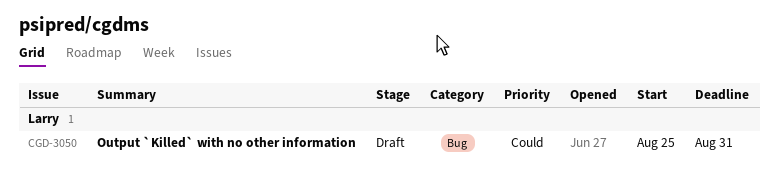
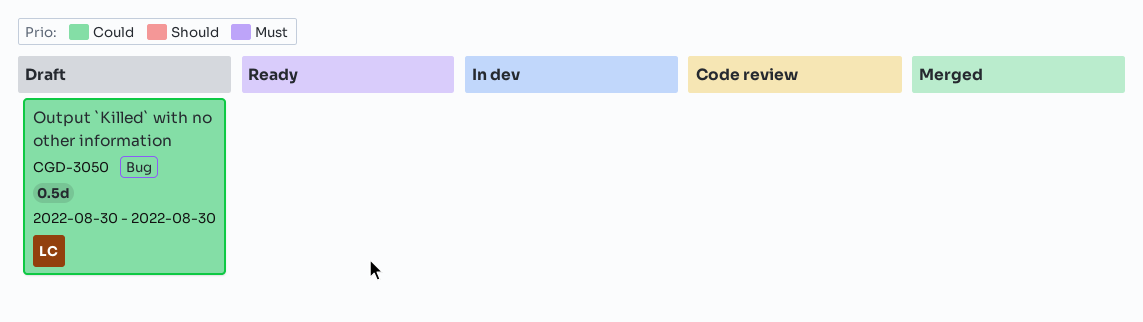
CGD-3050, start: Aug 25 -> Aug 30
CGD-3050, due: Aug 31 -> Aug 30

